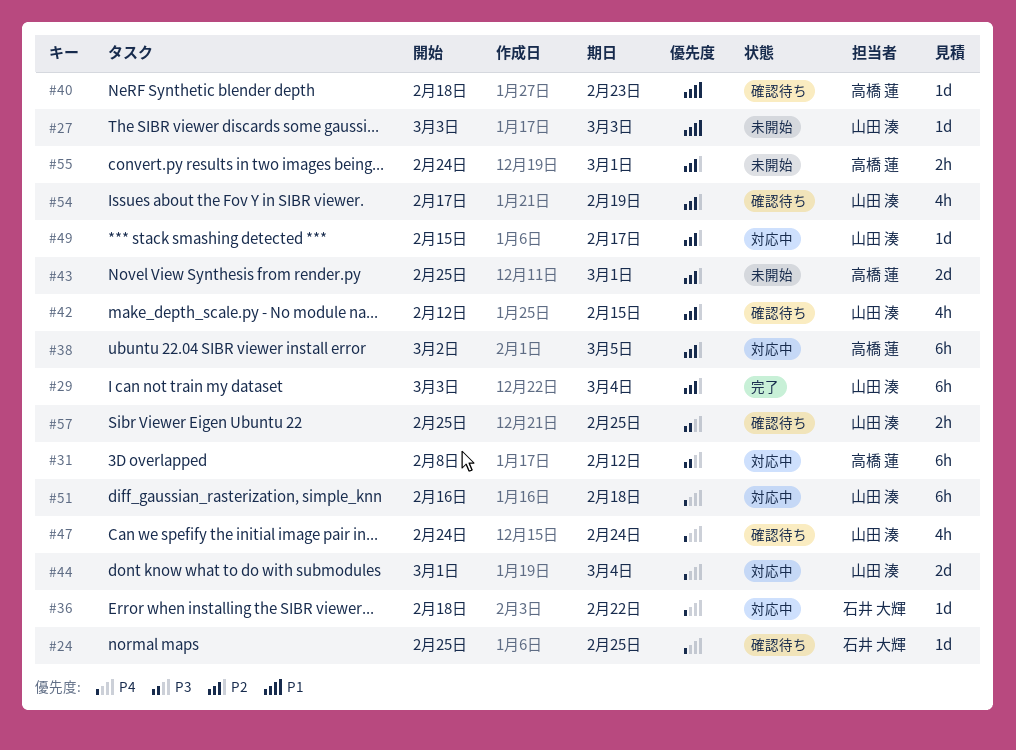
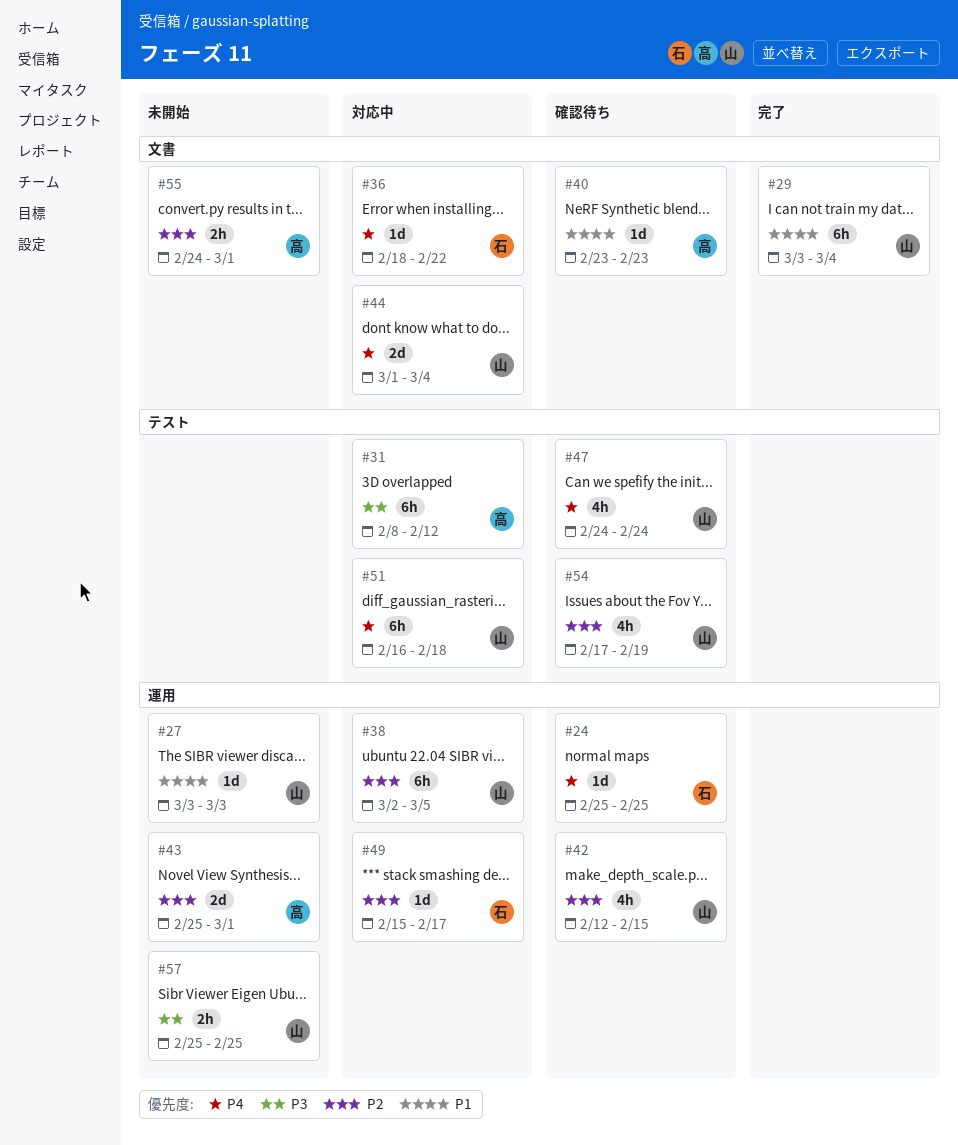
#29, priority: P2 -> P1
#38, owner: 高橋 蓮 -> 山田 湊
#40, start: Feb 18 -> Feb 23
#49, owner: 山田 湊 -> 石井 大輝
#57, status: 確認待ち -> 未開始

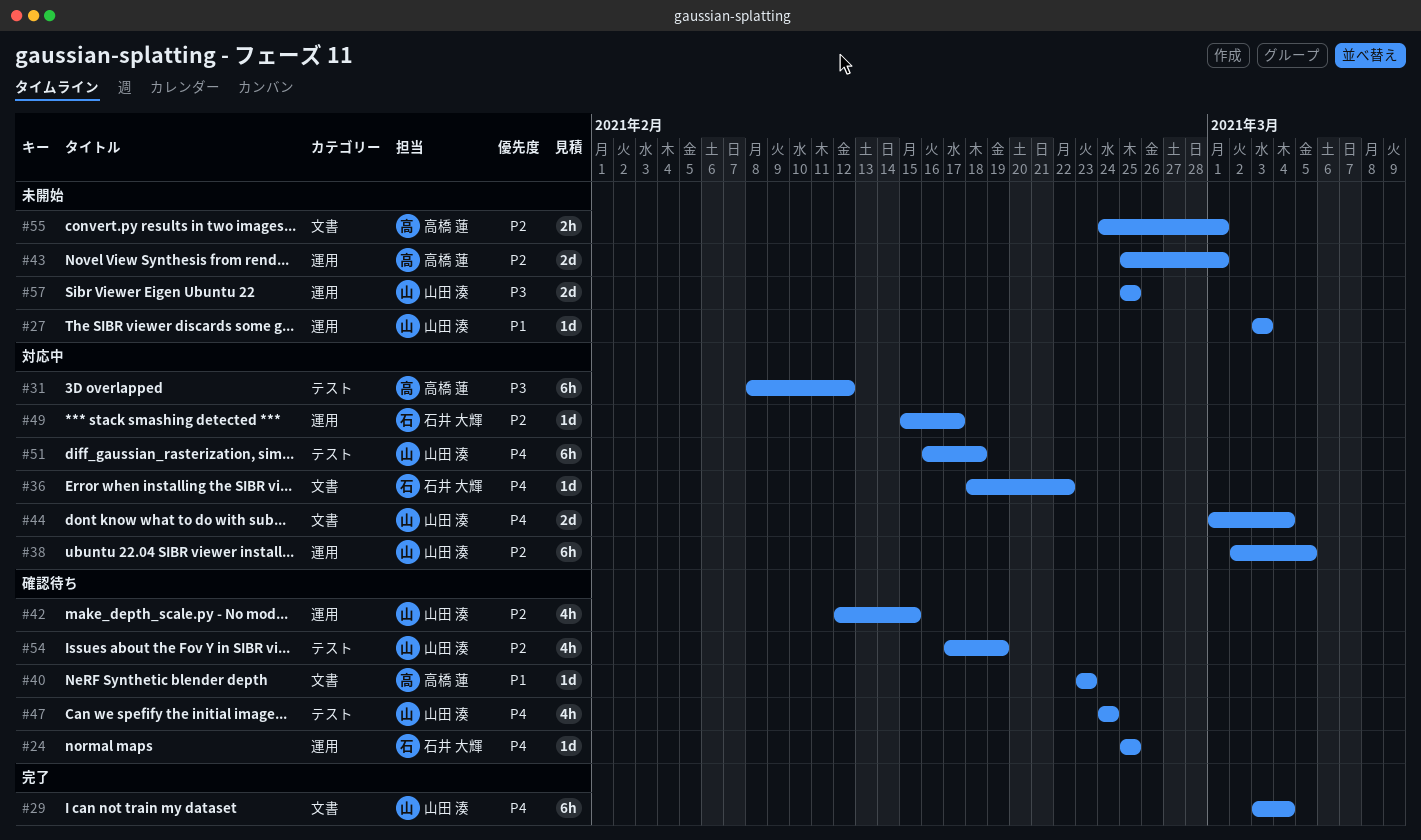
#29, priority: P1 -> P4
#57, estimate: 2h -> 2d

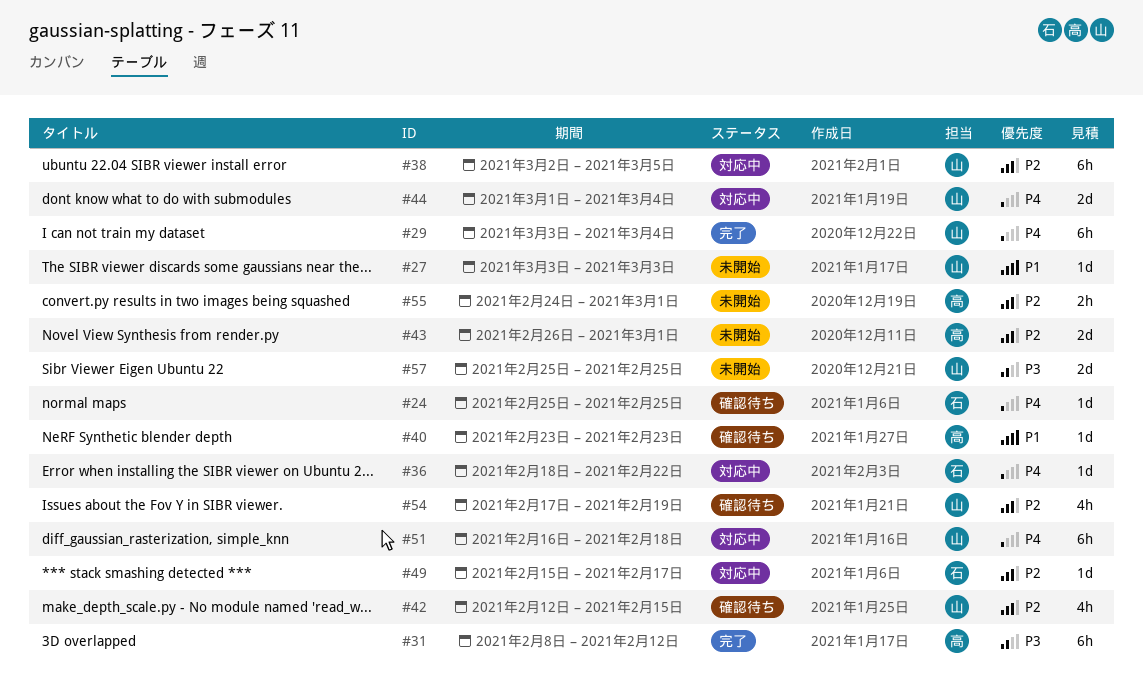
#31, status: 対応中 -> 完了
#43, start: Feb 25 -> Feb 26
#47: present -> none

